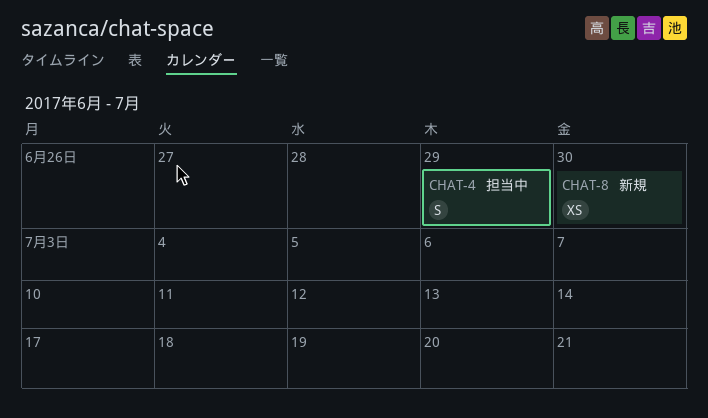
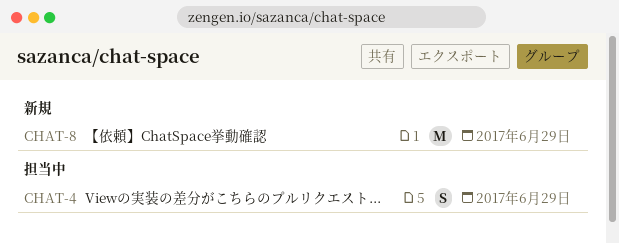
CHAT-8, estimate: XS -> M
CHAT-8, due: Jun 30 -> Jun 29

